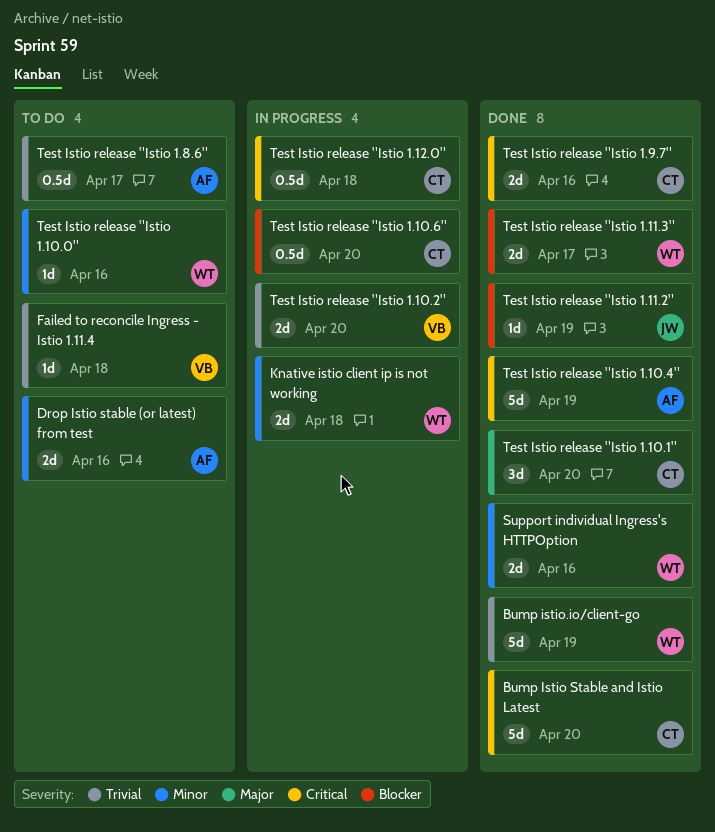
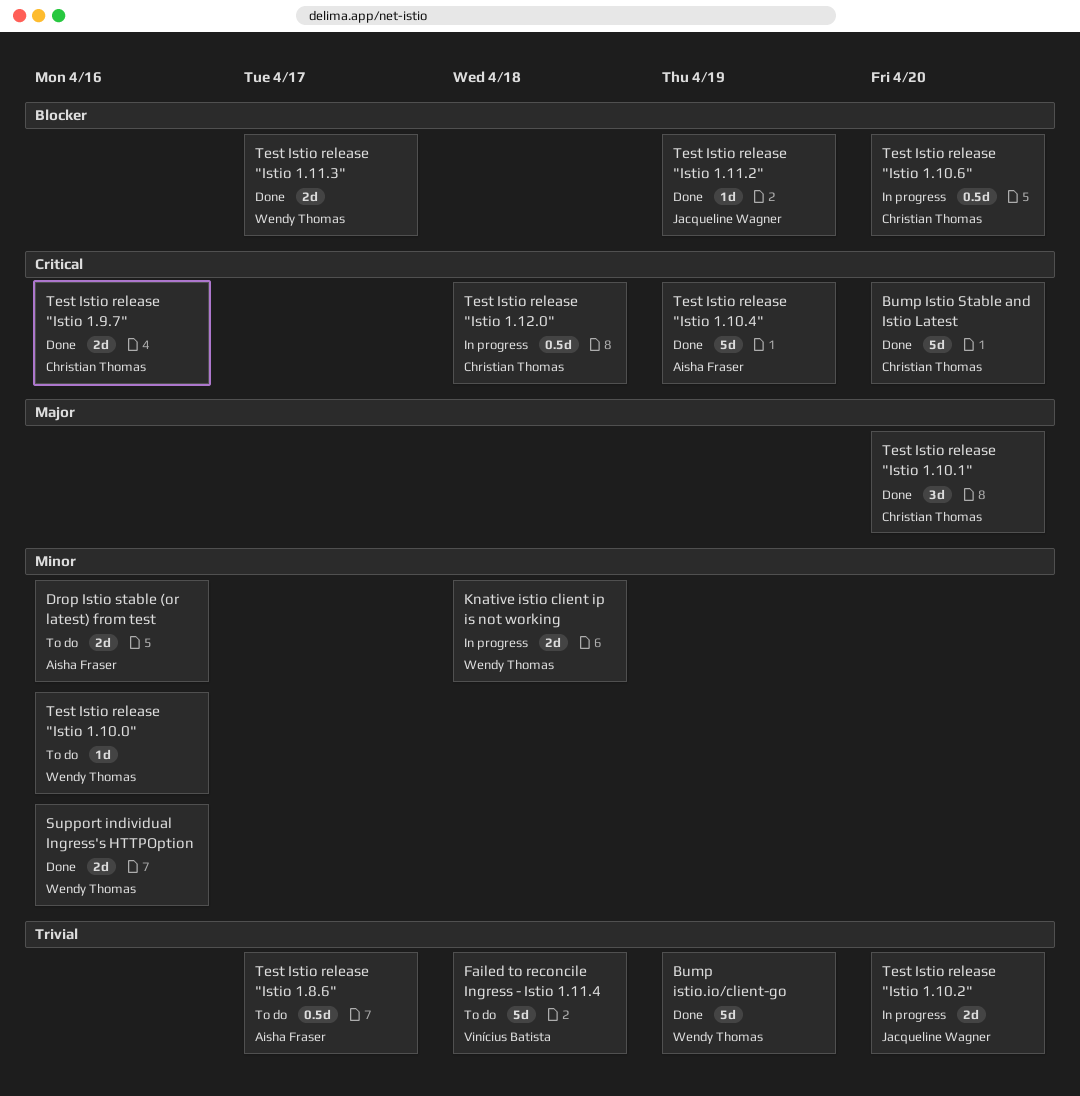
Failed to reconcile Ingress - Istio 1.11.4, estimate: 1d -> 5d
Test Istio release "Istio 1.10.2", owner: Vinícius Batista -> Jacqueline Wagner

